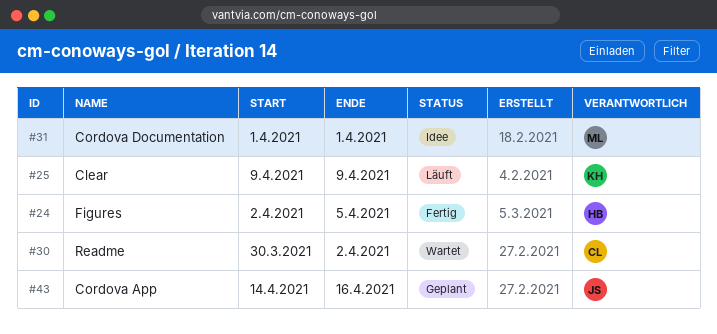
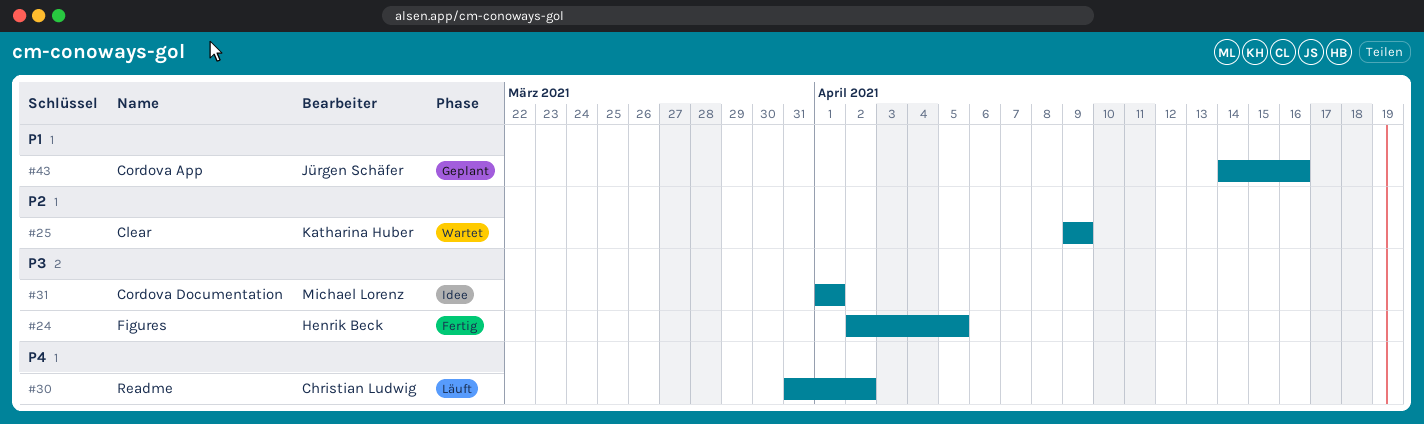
#25, status: Läuft -> Wartet
#30, status: Wartet -> Läuft
#30, start: Mar 30 -> Mar 31

